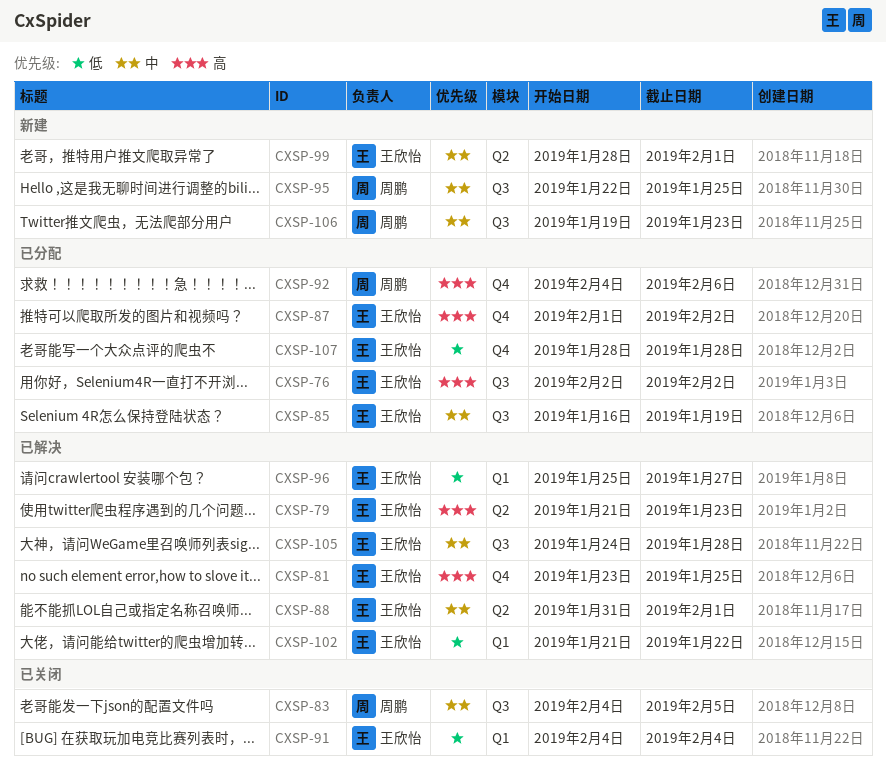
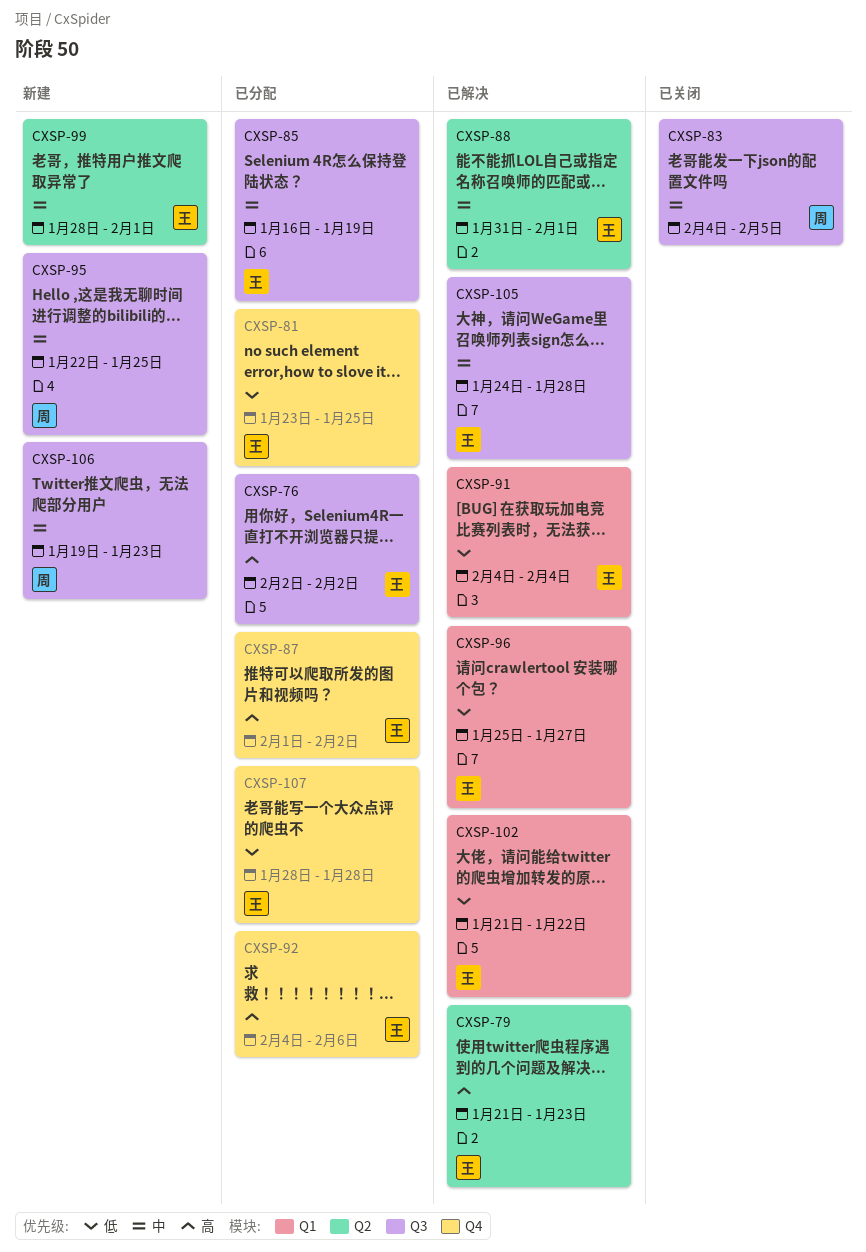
CXSP-81, status: 已解决 -> 已分配
CXSP-81, priority: 高 -> 低
CXSP-91, status: 已关闭 -> 已解决
CXSP-92, owner: 周鹏 -> 王欣怡

